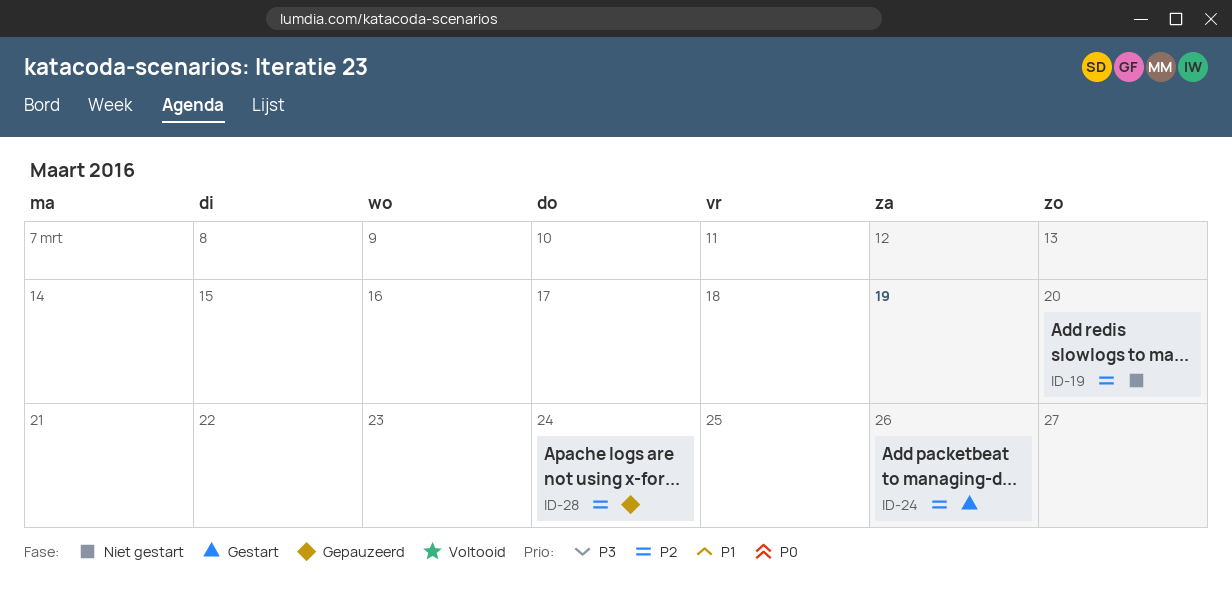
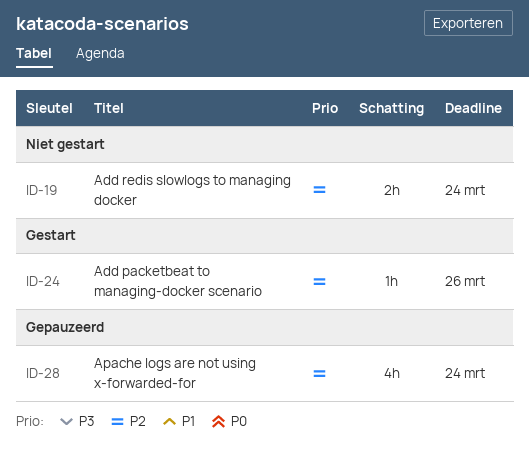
ID-19, due: Mar 20 -> Mar 24

